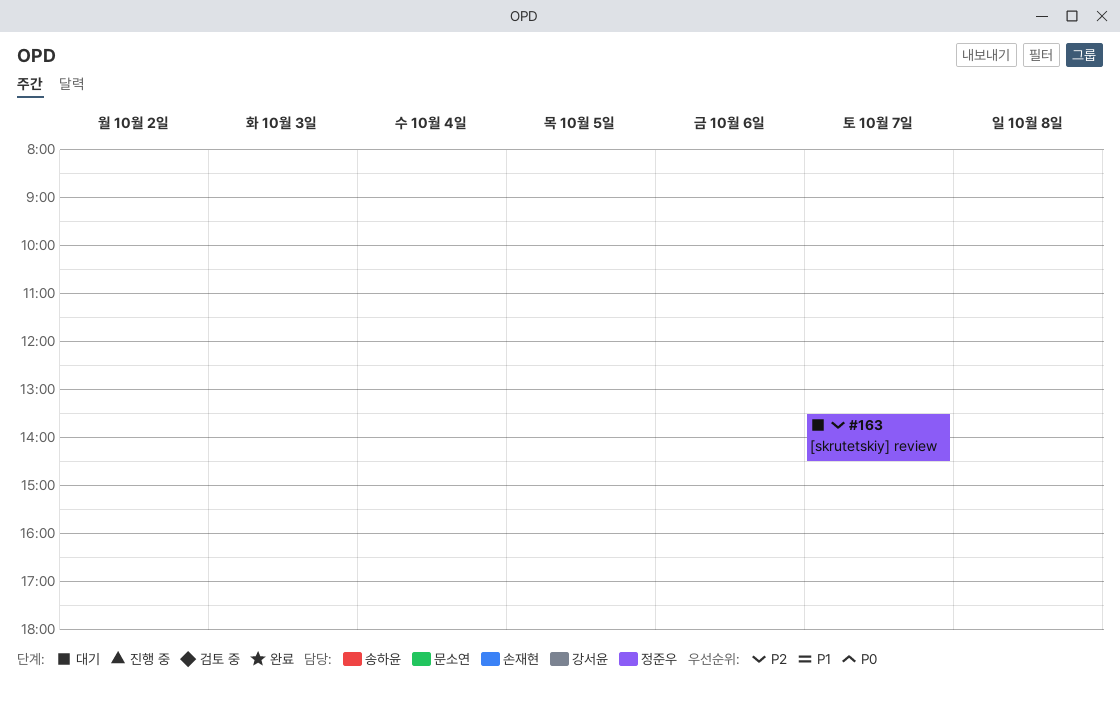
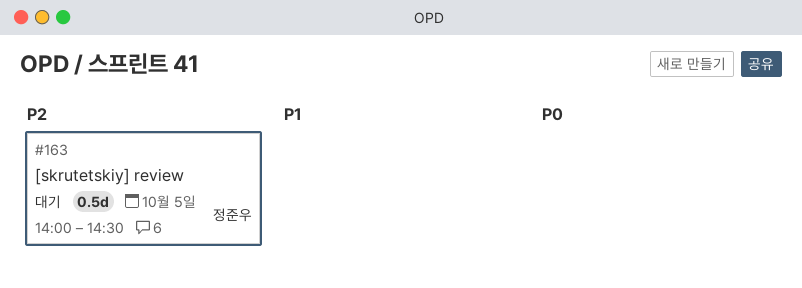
#163, day: Oct 7 -> Oct 5
#163, begins: 13:30 -> 14:00

